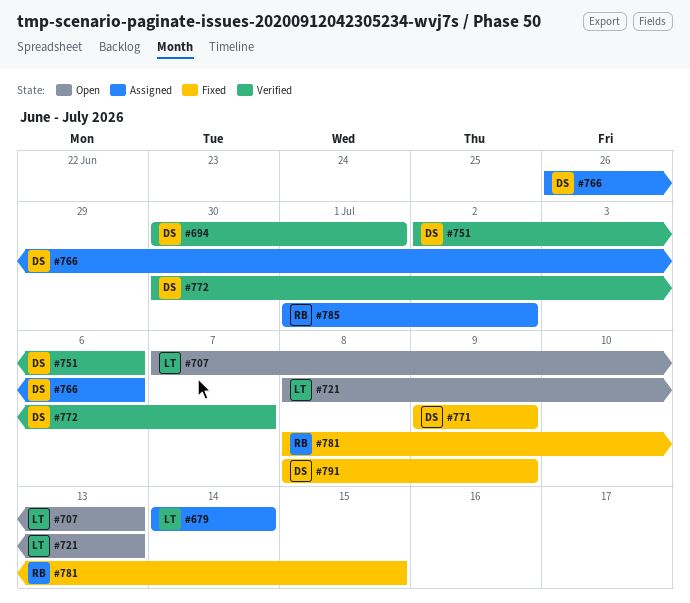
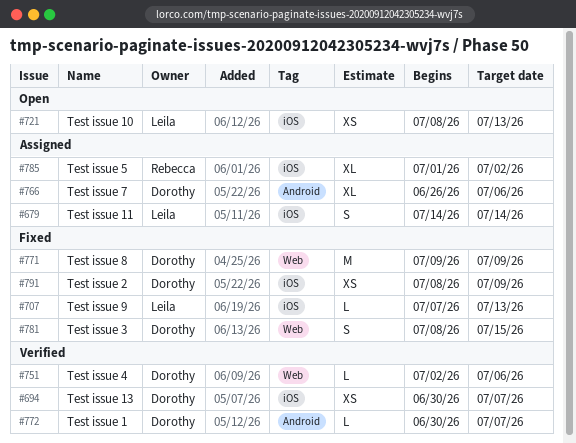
#694, due: Jul 1 -> Jul 7
#707, status: Open -> Fixed
#781, owner: Rebecca -> Dorothy

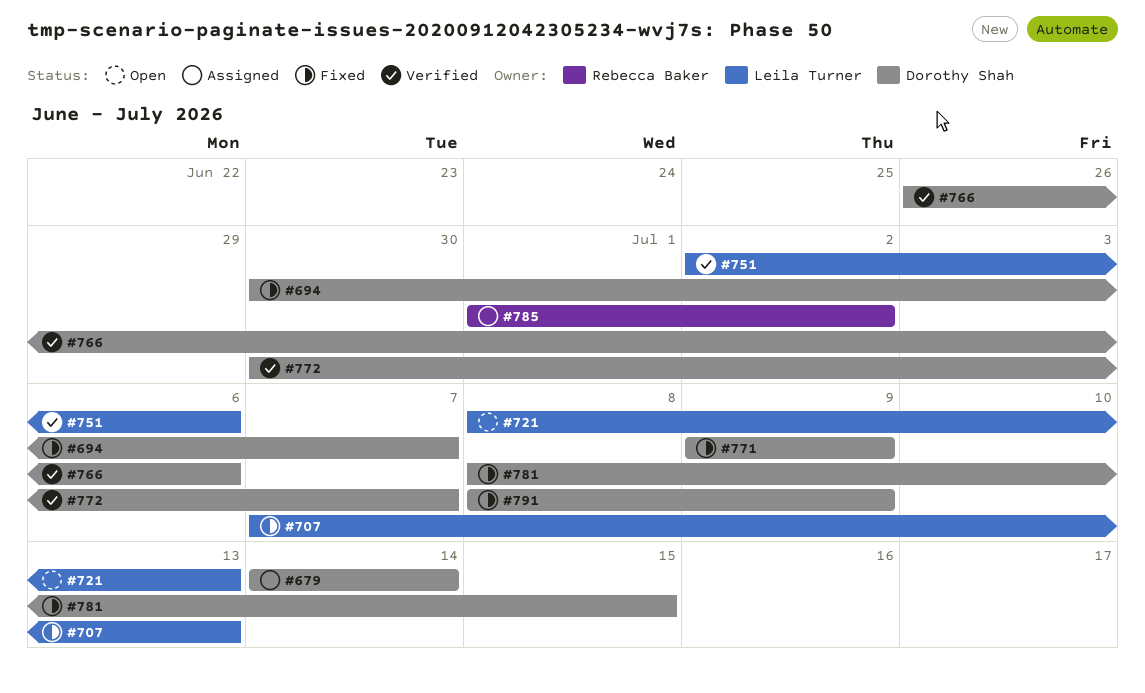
#679, owner: Leila Turner -> Dorothy Shah
#694, status: Verified -> Fixed
#751, owner: Dorothy Shah -> Leila Turner
#766, status: Assigned -> Verified

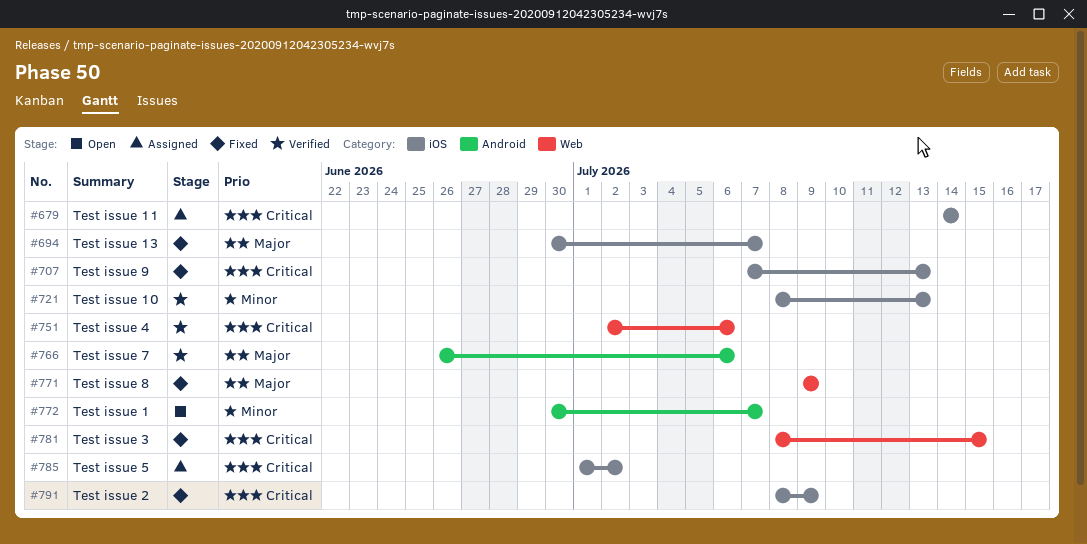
#721, status: Open -> Verified
#772, status: Verified -> Open

